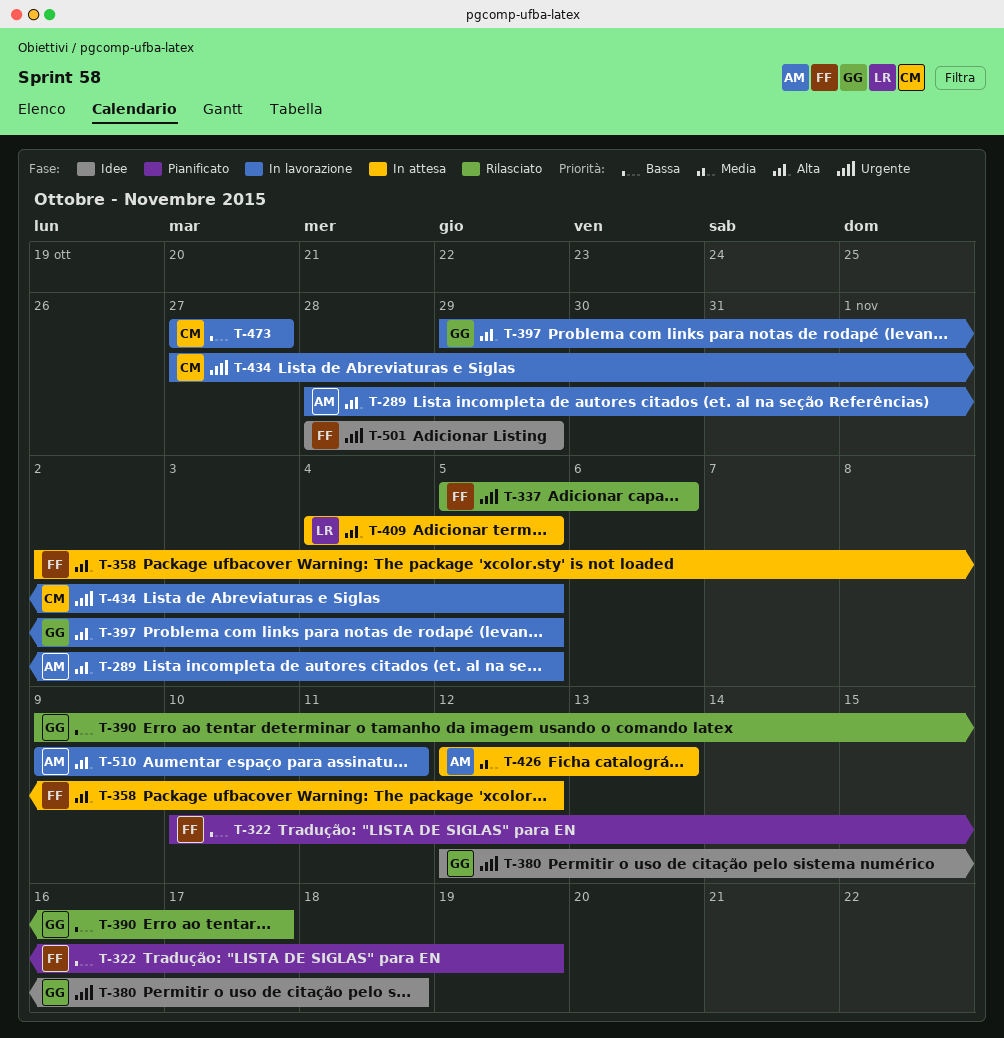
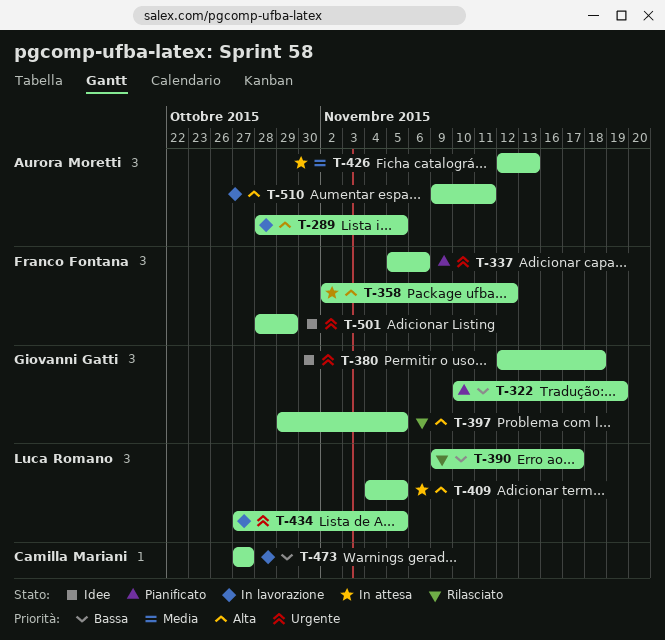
T-322, owner: Franco Fontana -> Giovanni Gatti
T-337, status: Rilasciato -> Pianificato
T-390, owner: Giovanni Gatti -> Luca Romano
T-397, status: In lavorazione -> Rilasciato
T-434, owner: Camilla Mariani -> Luca Romano

